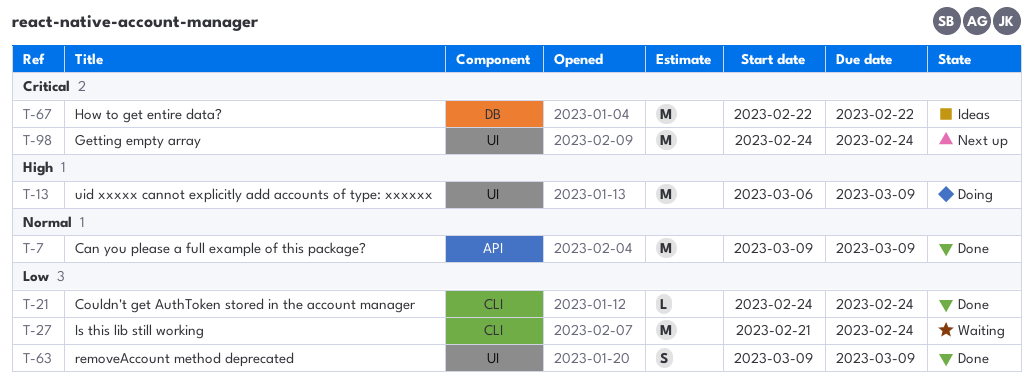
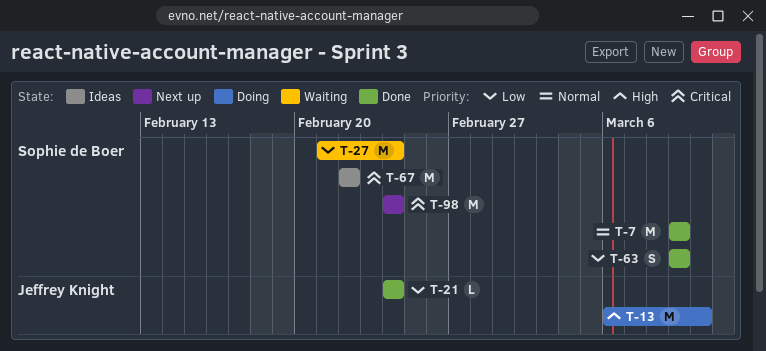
T-13, due: Mar 9 -> Mar 10

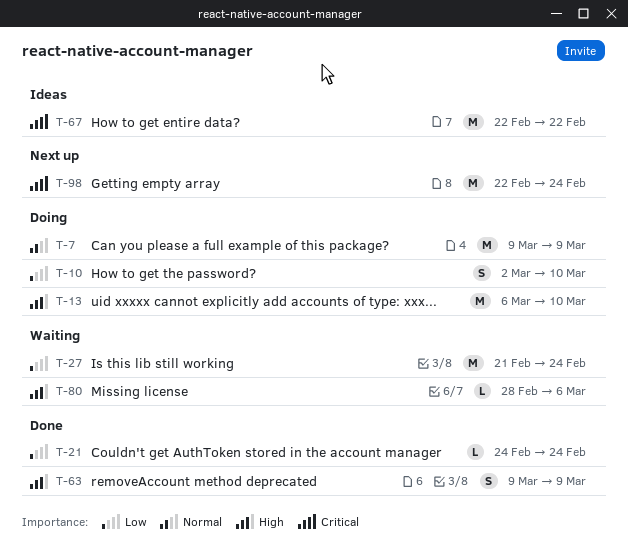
T-7, status: Done -> Doing
T-10: none -> present
T-63, priority: Low -> High
T-80: none -> present
T-98, start: Feb 24 -> Feb 22

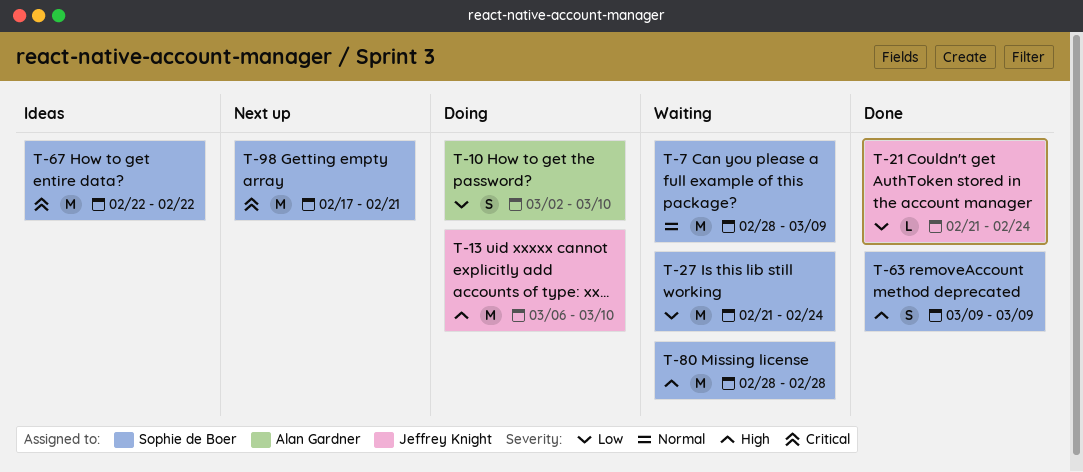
T-7, status: Doing -> Waiting
T-7, start: Mar 9 -> Feb 28
T-21, start: Feb 24 -> Feb 21
T-80, estimate: L -> M
T-80, due: Mar 6 -> Feb 28
T-98, start: Feb 22 -> Feb 17
T-98, due: Feb 24 -> Feb 21

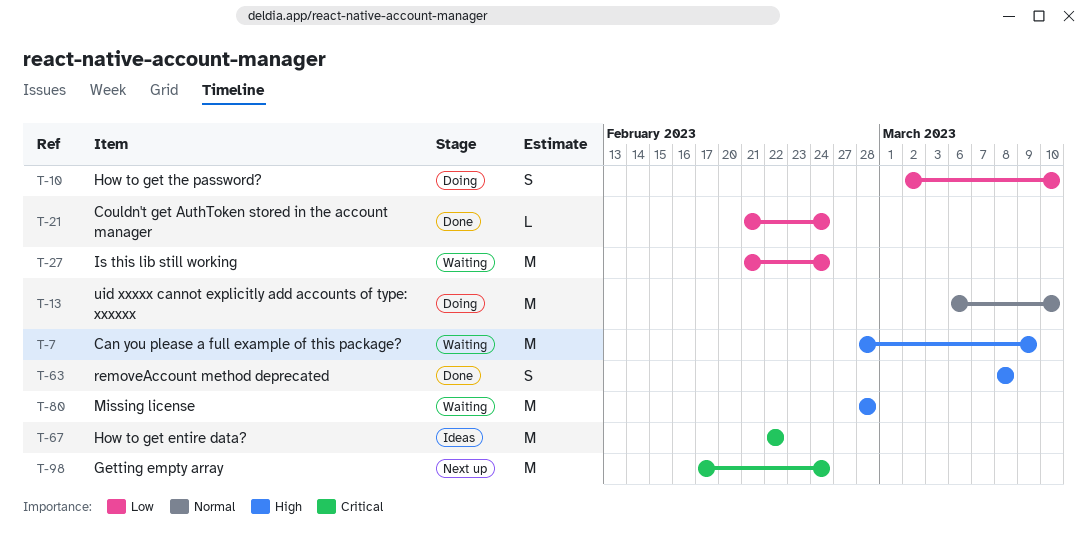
T-7, priority: Normal -> High
T-13, priority: High -> Normal
T-63, start: Mar 9 -> Mar 8
T-63, due: Mar 9 -> Mar 8
T-98, due: Feb 21 -> Feb 24

